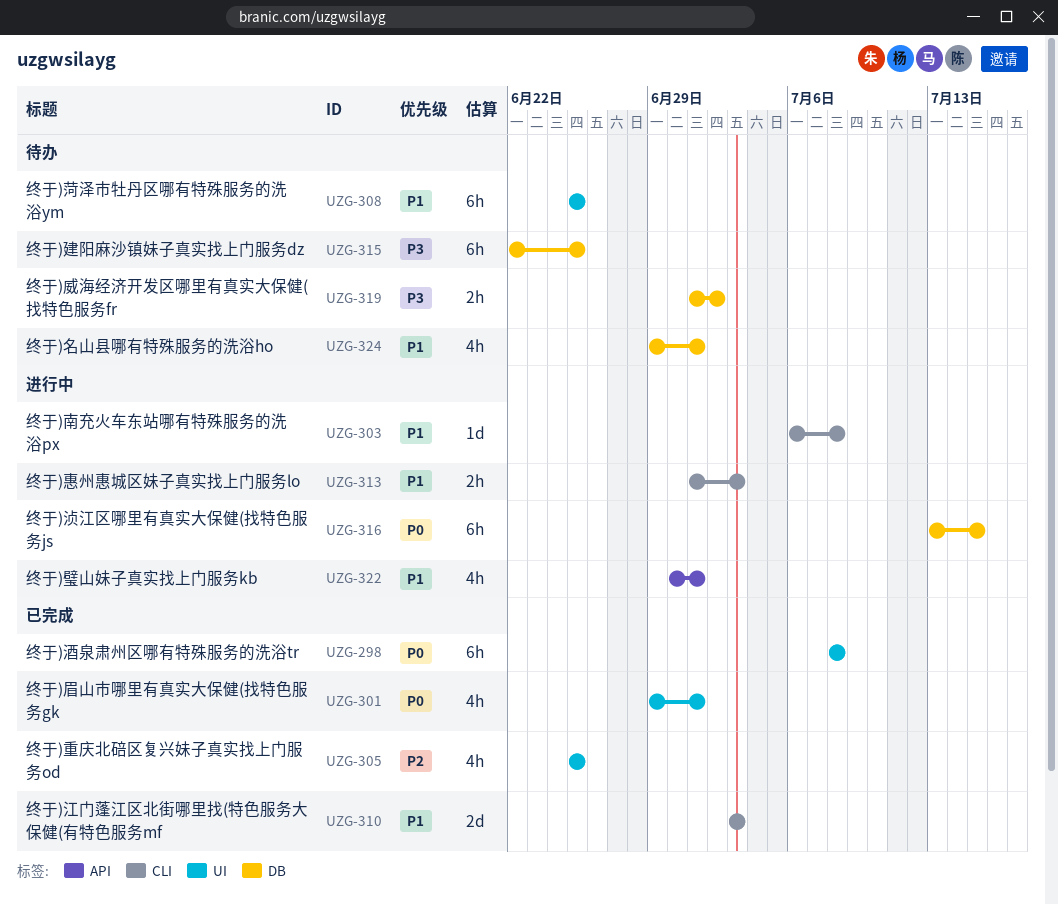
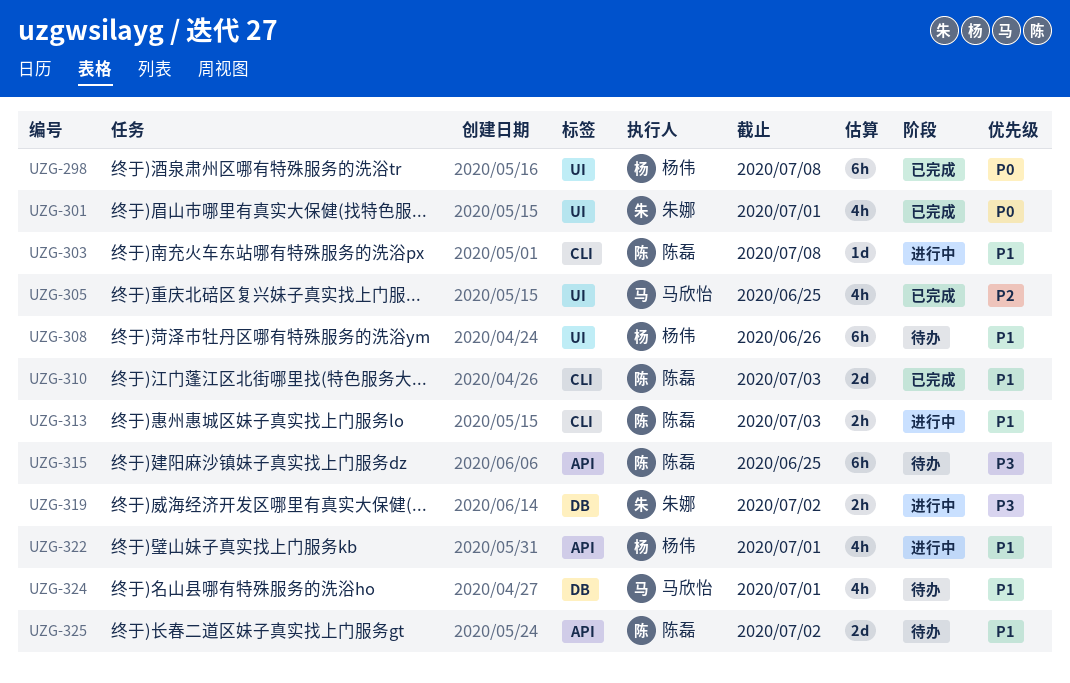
UZG-308, due: Jun 25 -> Jun 26
UZG-315, label: DB -> API
UZG-316: present -> none
UZG-319, status: 待办 -> 进行中
UZG-325: none -> present

